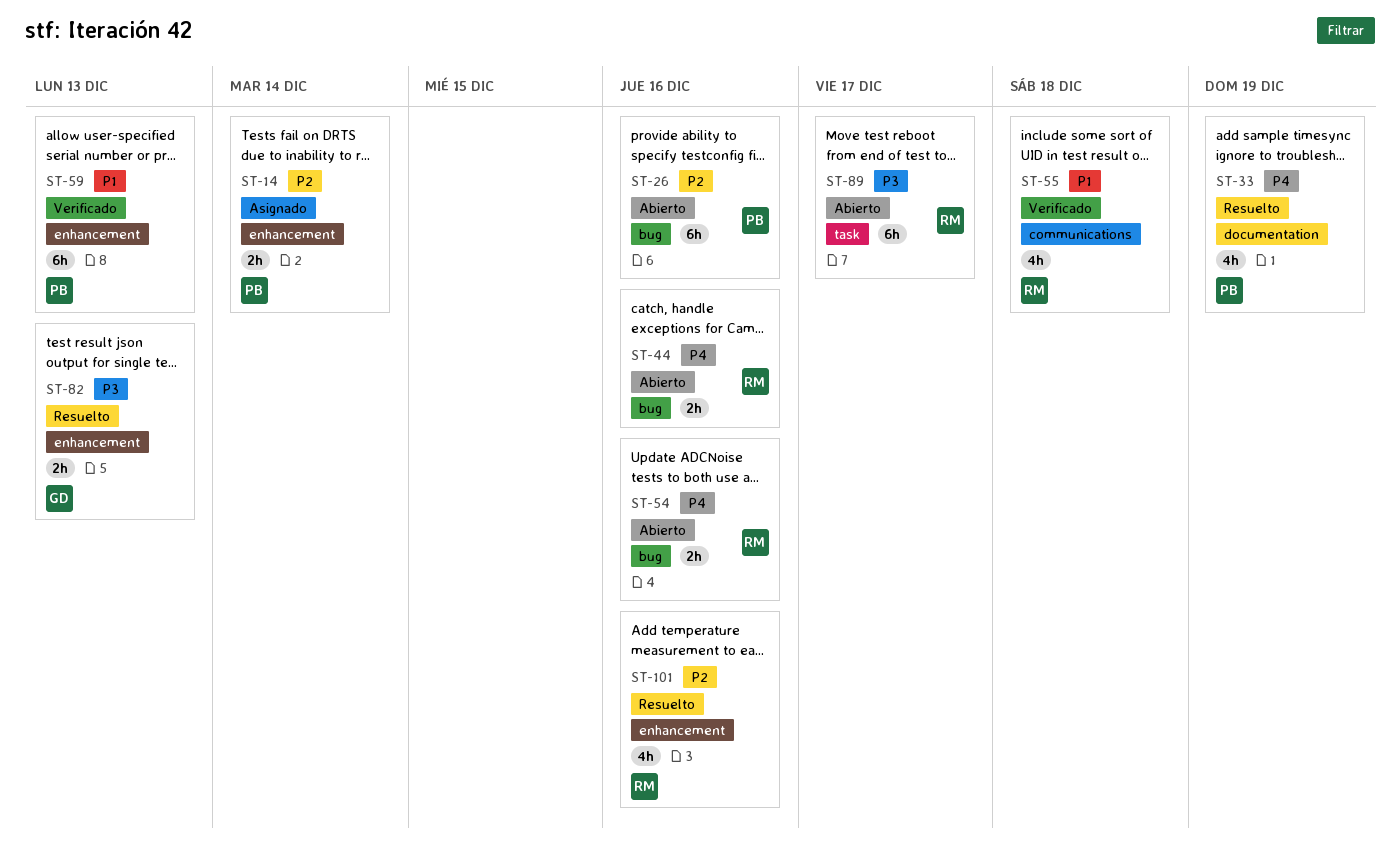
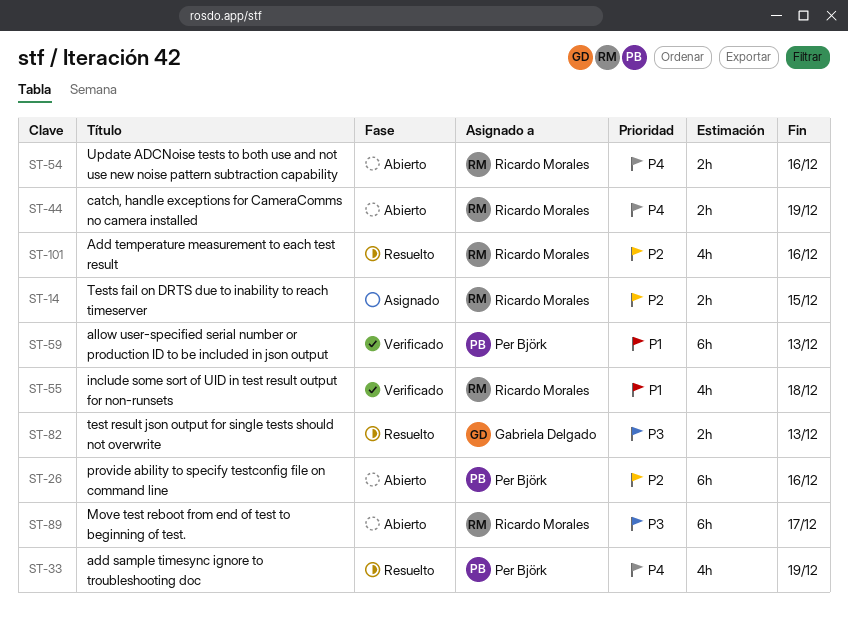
ST-14, owner: Per Björk -> Ricardo Morales
ST-14, due: Dec 14 -> Dec 15
ST-44, due: Dec 16 -> Dec 19

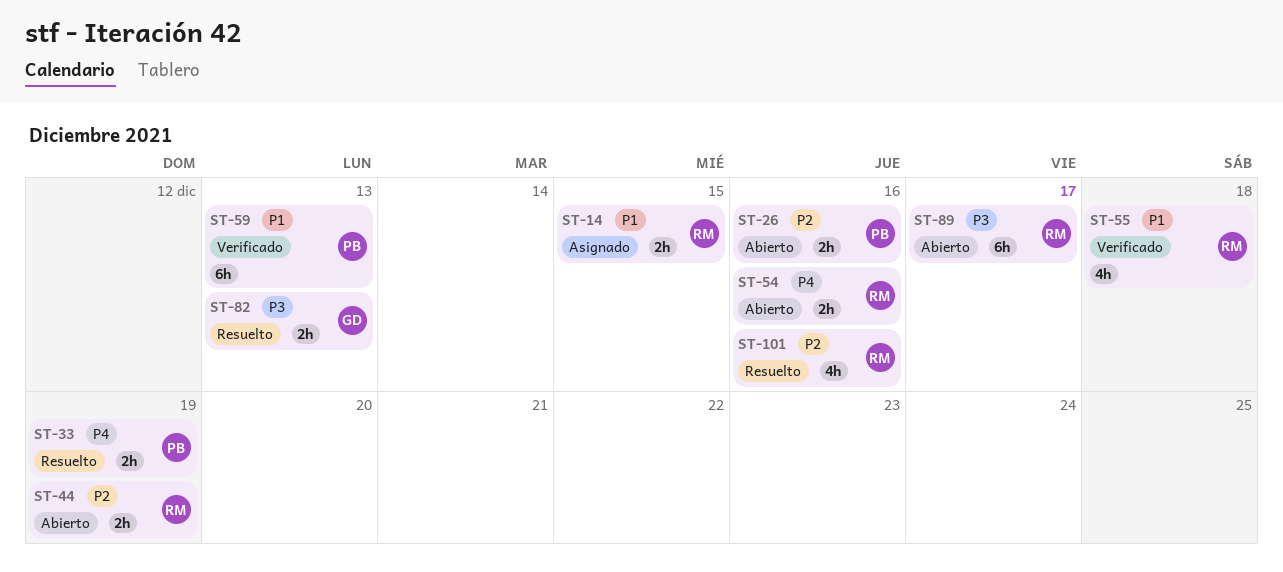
ST-14, priority: P2 -> P1
ST-26, estimate: 6h -> 2h
ST-33, estimate: 4h -> 2h
ST-44, priority: P4 -> P2

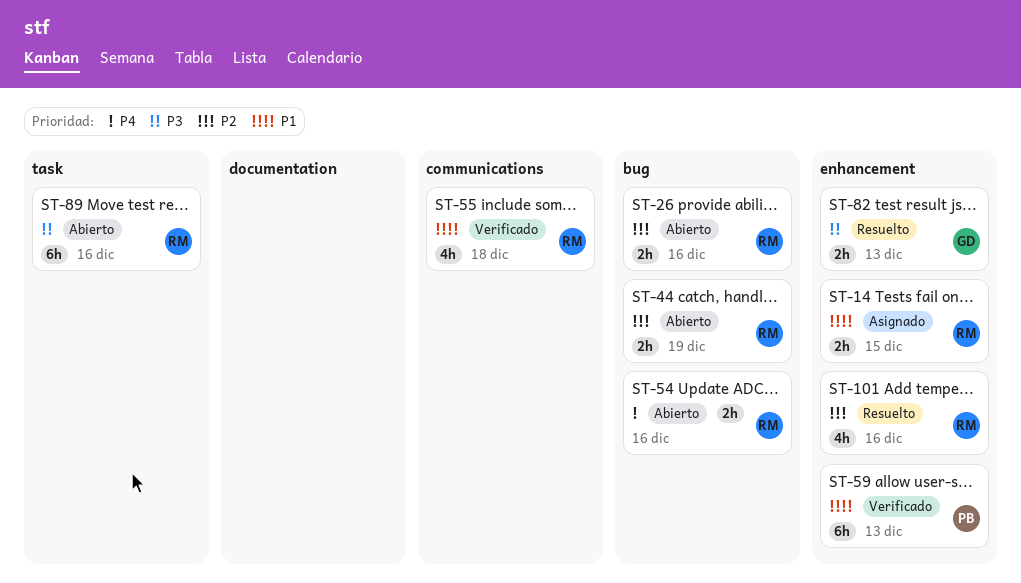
ST-26, owner: PB -> RM
ST-33: present -> none
ST-89, due: Dec 17 -> Dec 16

